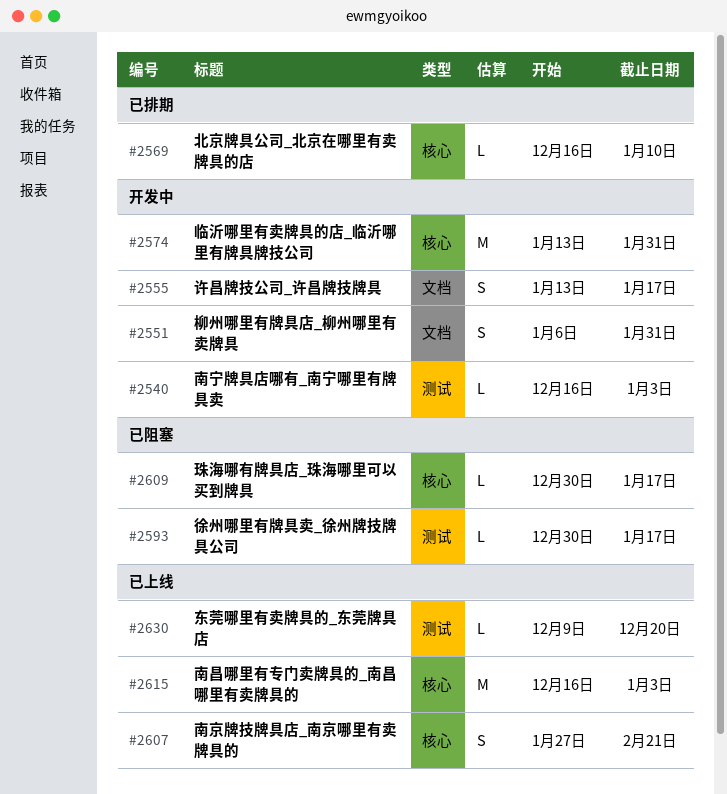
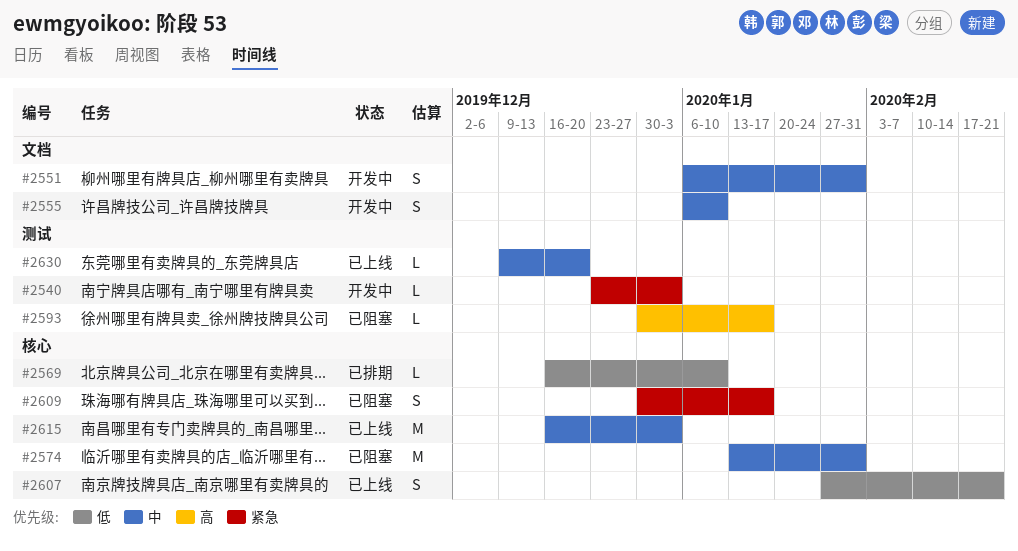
#2540, start: Dec 16 -> Dec 23
#2555, start: Jan 13 -> Jan 6
#2555, due: Jan 17 -> Jan 10
#2574, status: 开发中 -> 已阻塞
#2609, estimate: L -> S

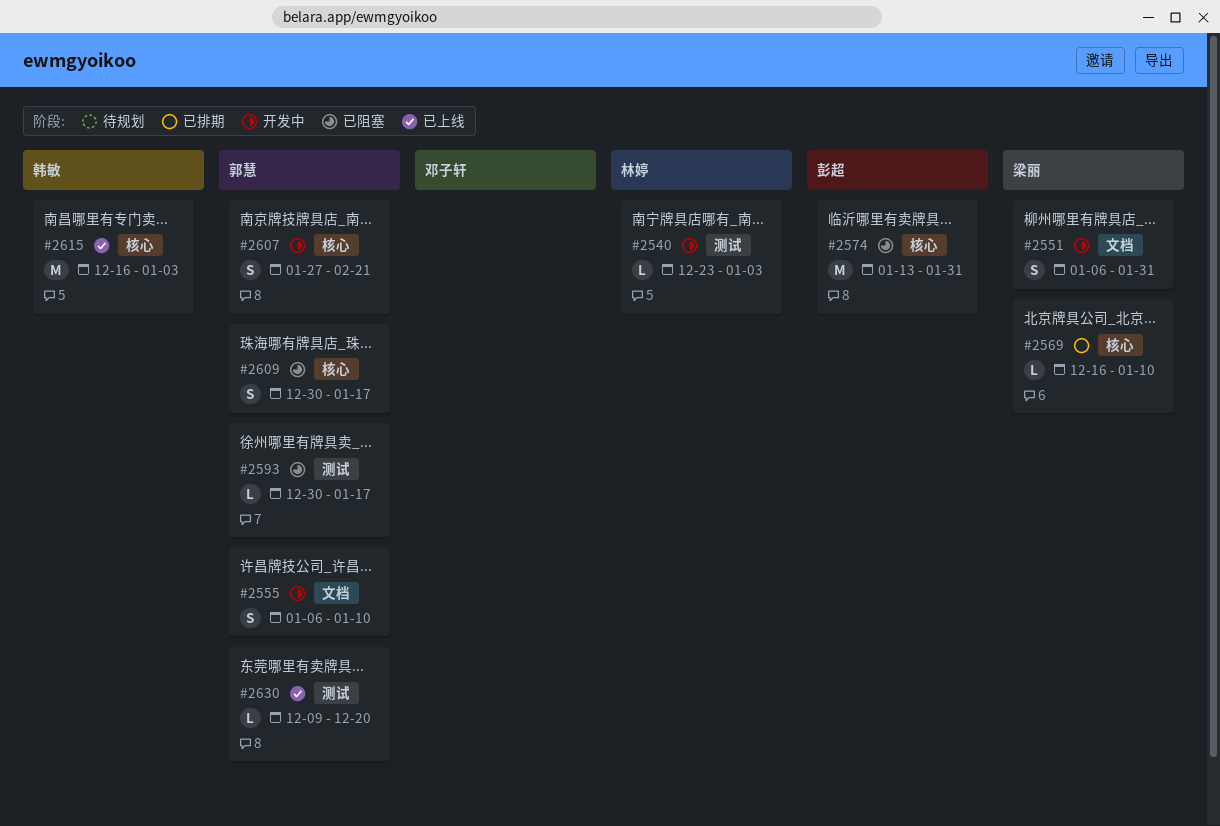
#2607, status: 已上线 -> 开发中

